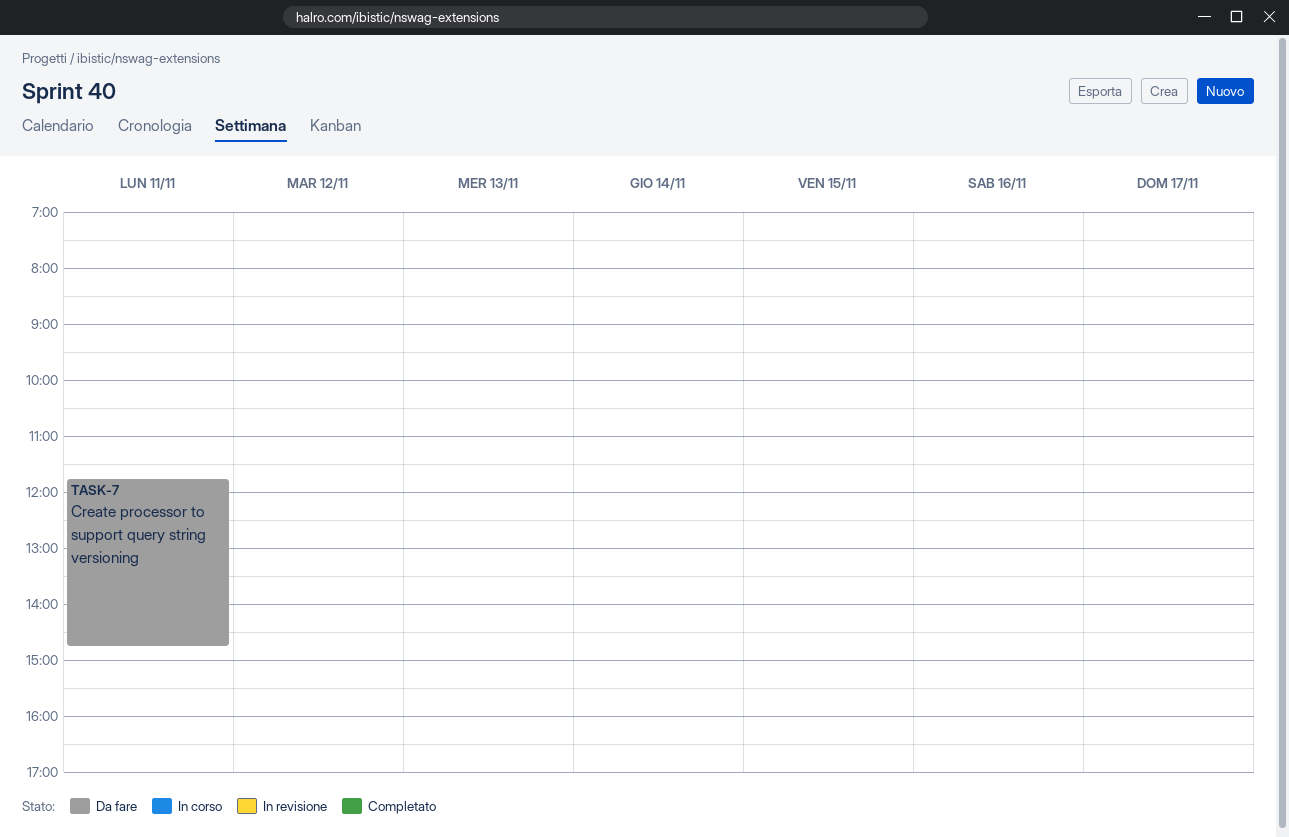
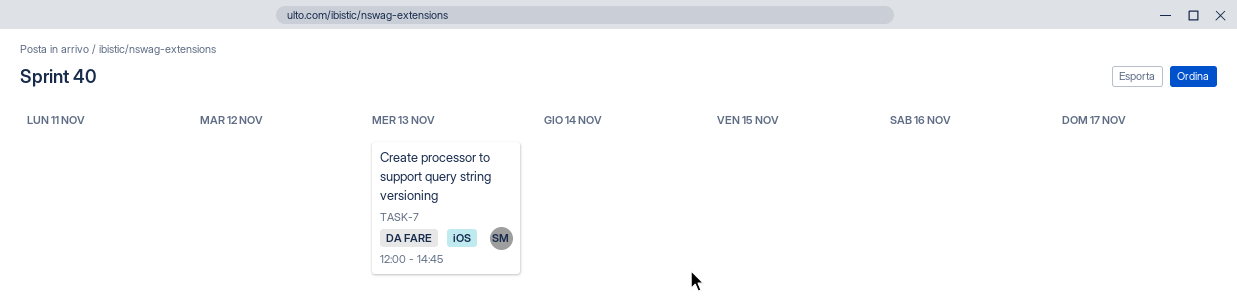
TASK-7, day: Nov 11 -> Nov 13
TASK-7, begins: 11:45 -> 12:00

